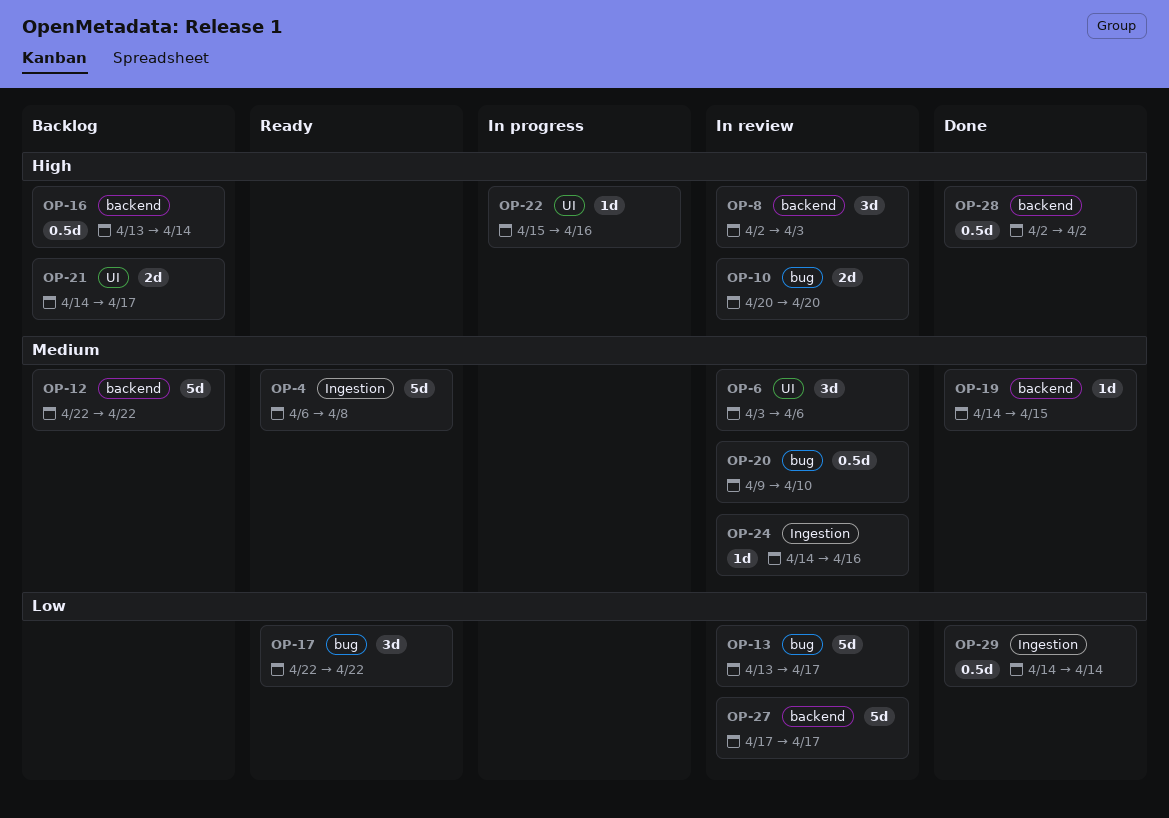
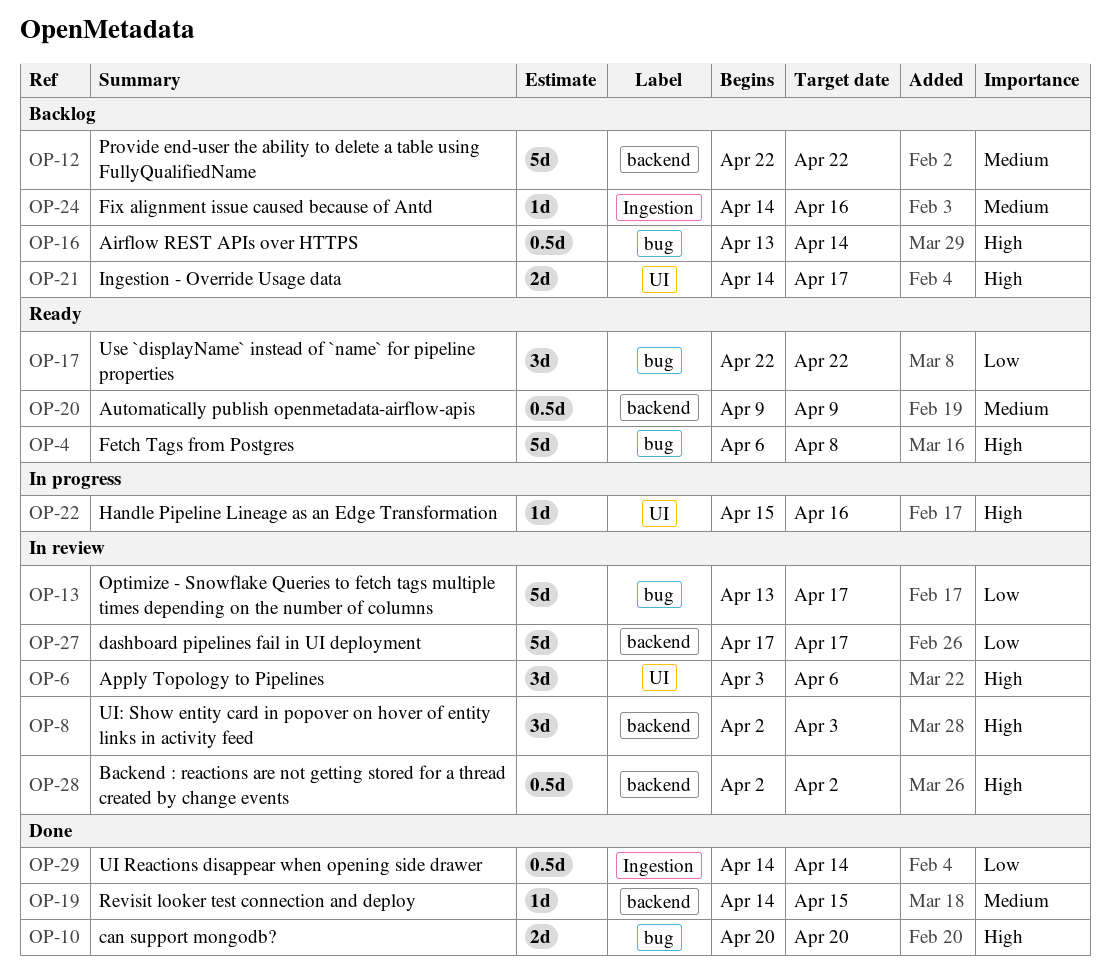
OP-4, priority: Medium -> High
OP-4, label: Ingestion -> bug
OP-6, priority: Medium -> High
OP-10, status: In review -> Done
OP-16, label: backend -> bug
OP-20, status: In review -> Ready
OP-20, label: bug -> backend
OP-20, due: Apr 10 -> Apr 9
OP-24, status: In review -> Backlog
OP-28, status: Done -> In review

